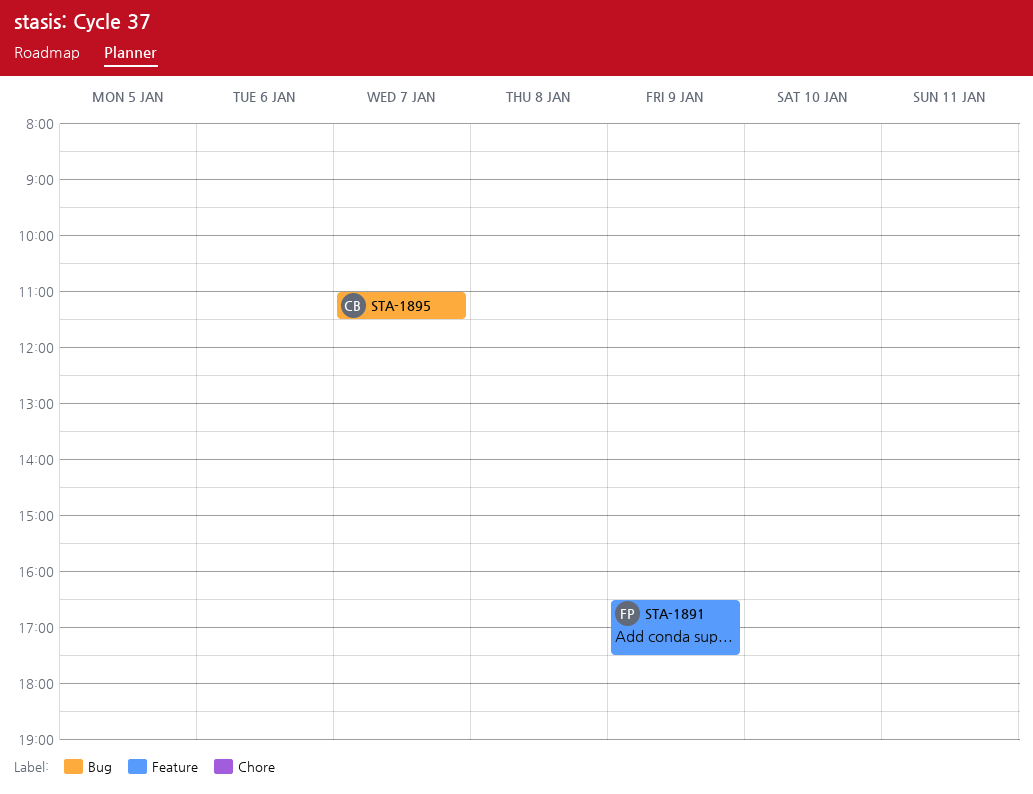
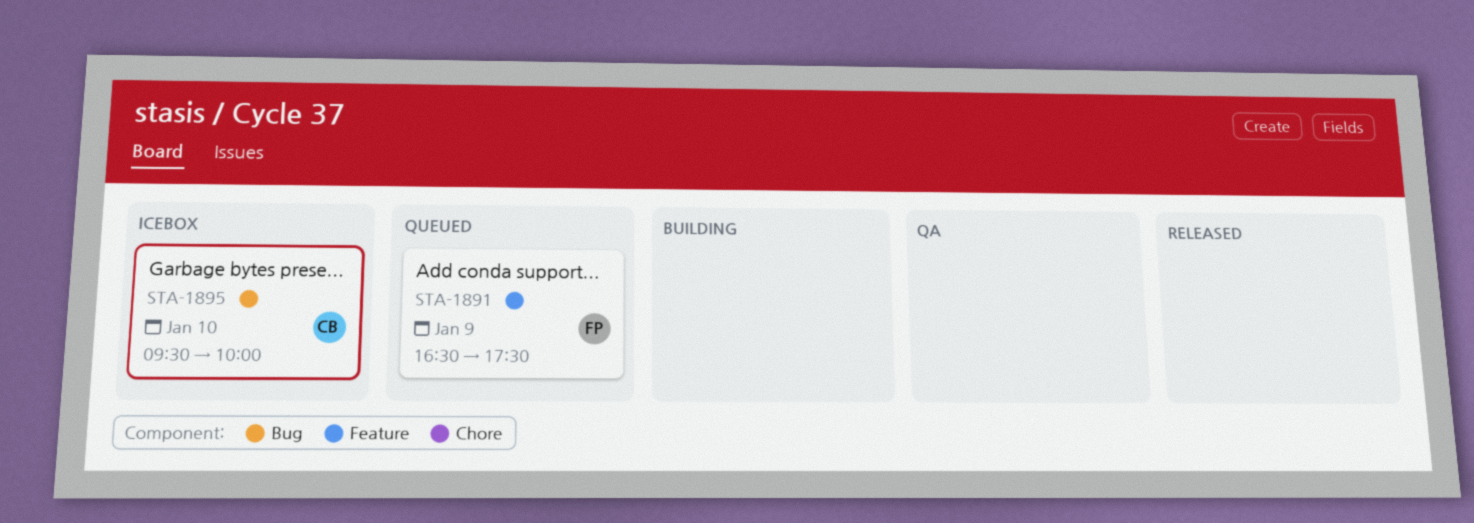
STA-1895, day: Jan 7 -> Jan 10
STA-1895, begins: 11:00 -> 09:30
STA-1895, ends: 11:30 -> 10:00

